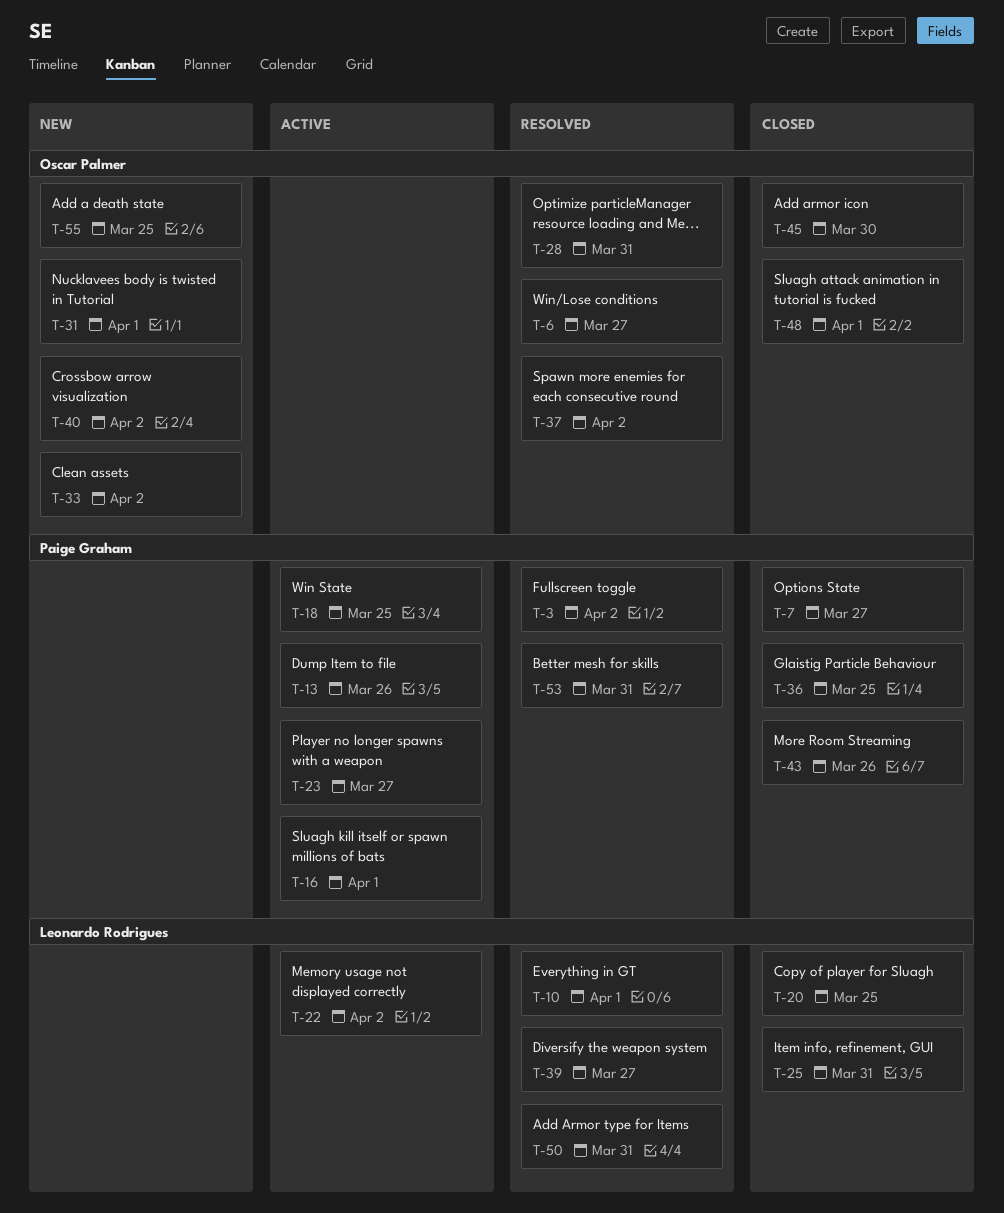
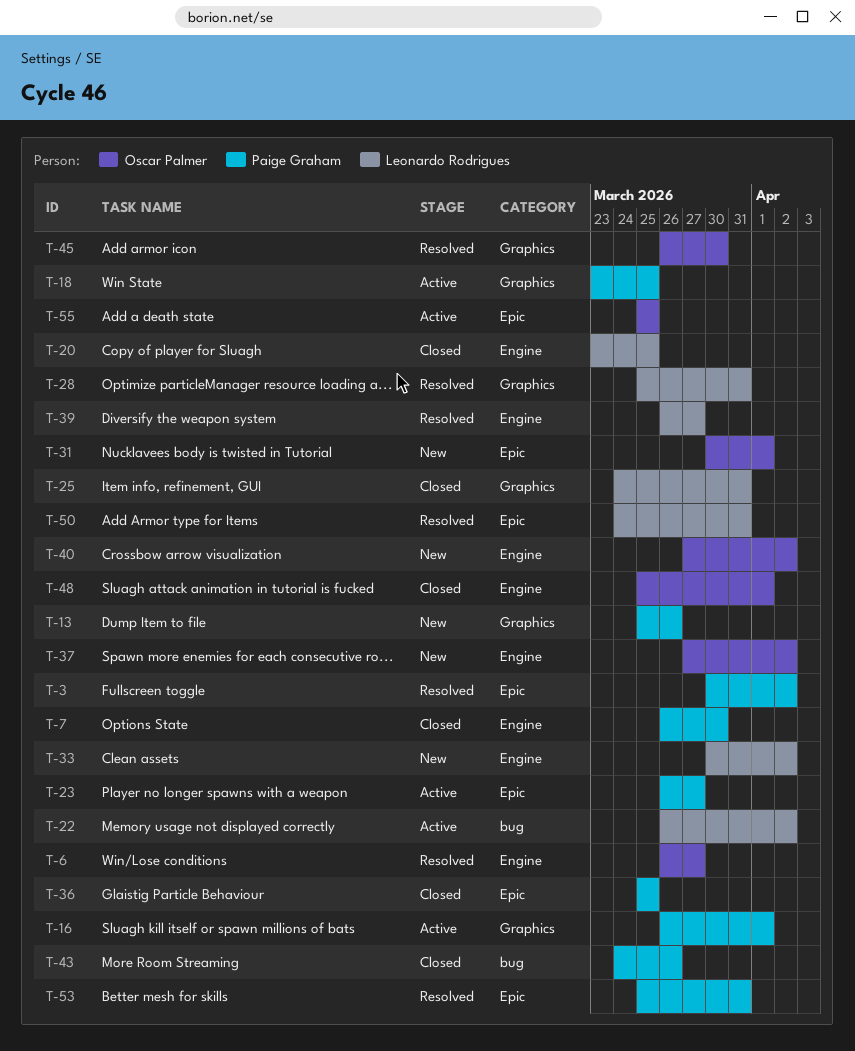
T-7, due: Mar 27 -> Mar 30
T-10: present -> none
T-13, status: Active -> New
T-28, owner: Oscar Palmer -> Leonardo Rodrigues
T-33, owner: Oscar Palmer -> Leonardo Rodrigues
T-37, status: Resolved -> New
T-45, status: Closed -> Resolved
T-55, status: New -> Active

